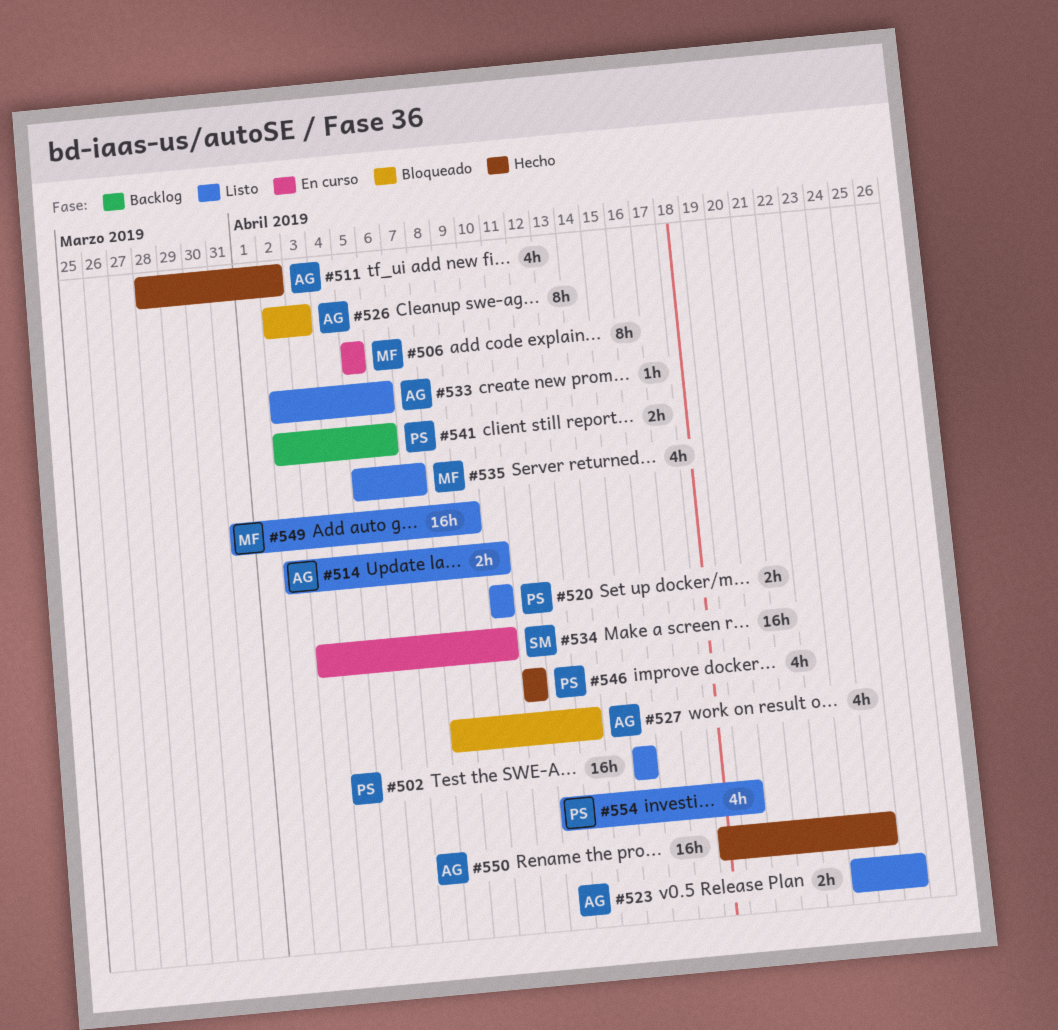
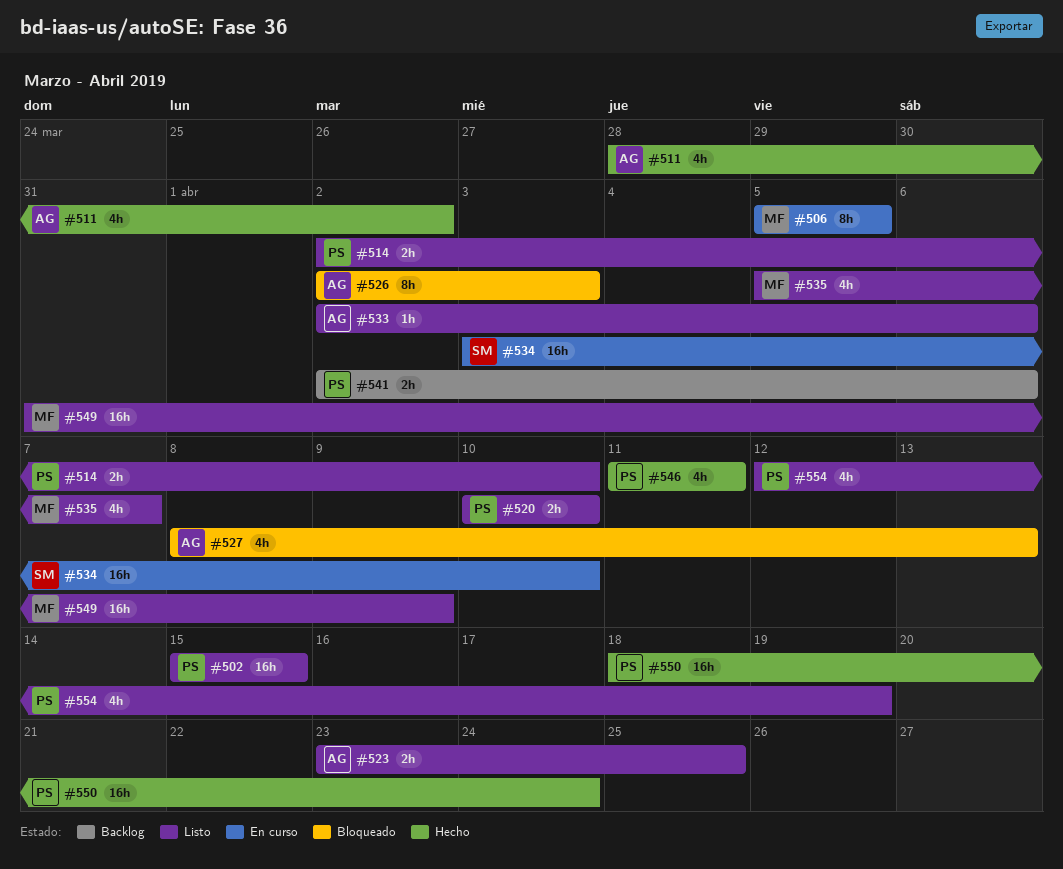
#514, owner: AG -> PS
#550, owner: AG -> PS

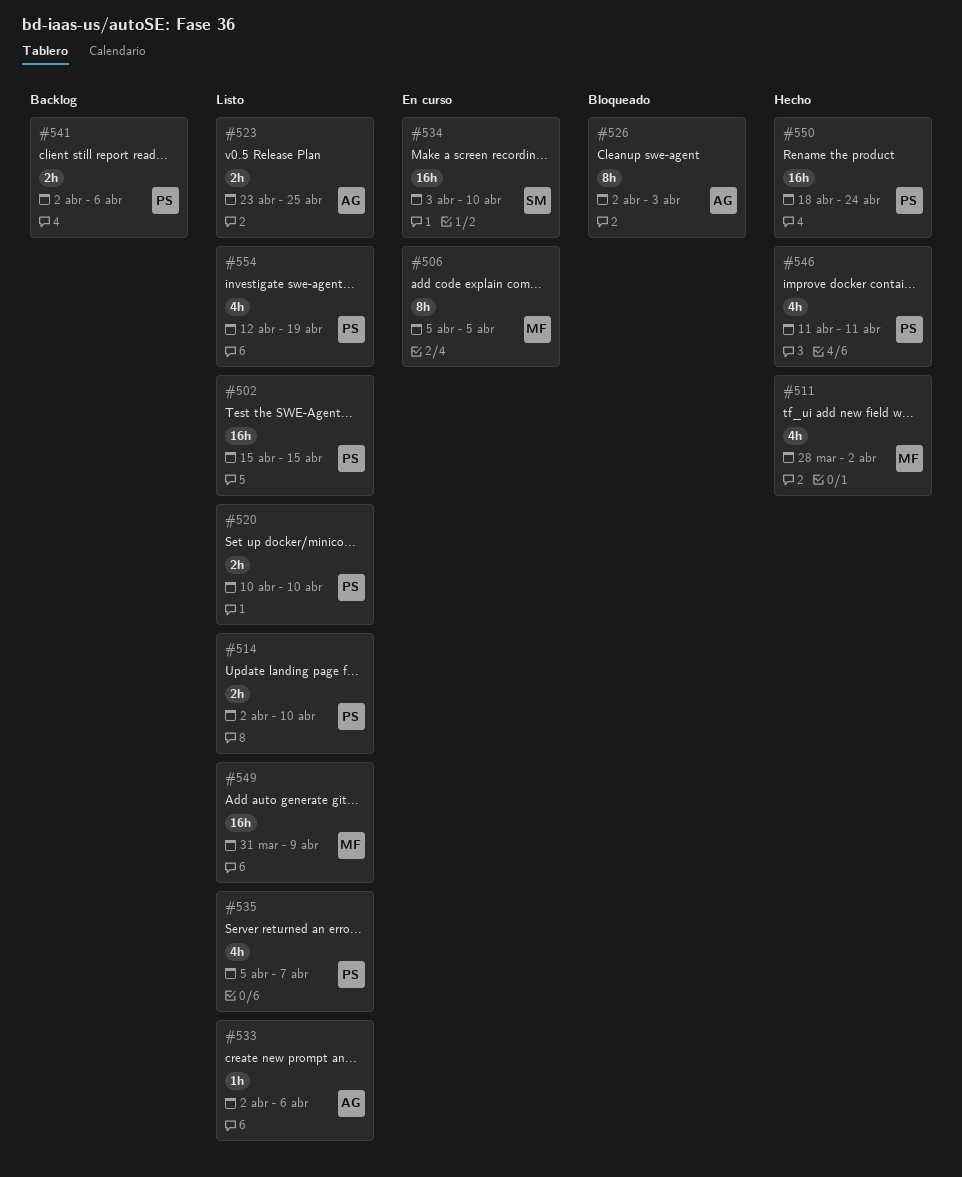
#511, owner: AG -> MF
#527: present -> none
#535, owner: MF -> PS

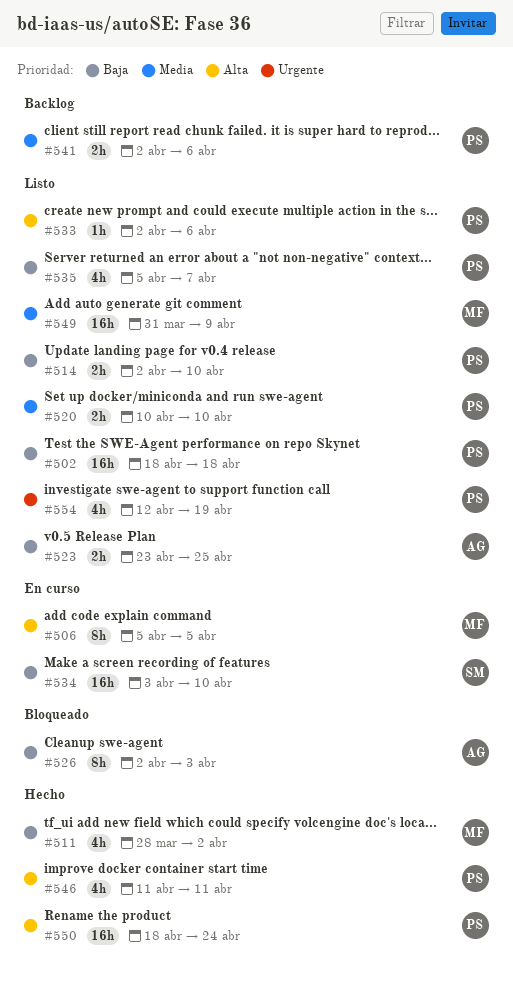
#502, start: Apr 15 -> Apr 18
#502, due: Apr 15 -> Apr 18
#533, owner: AG -> PS

